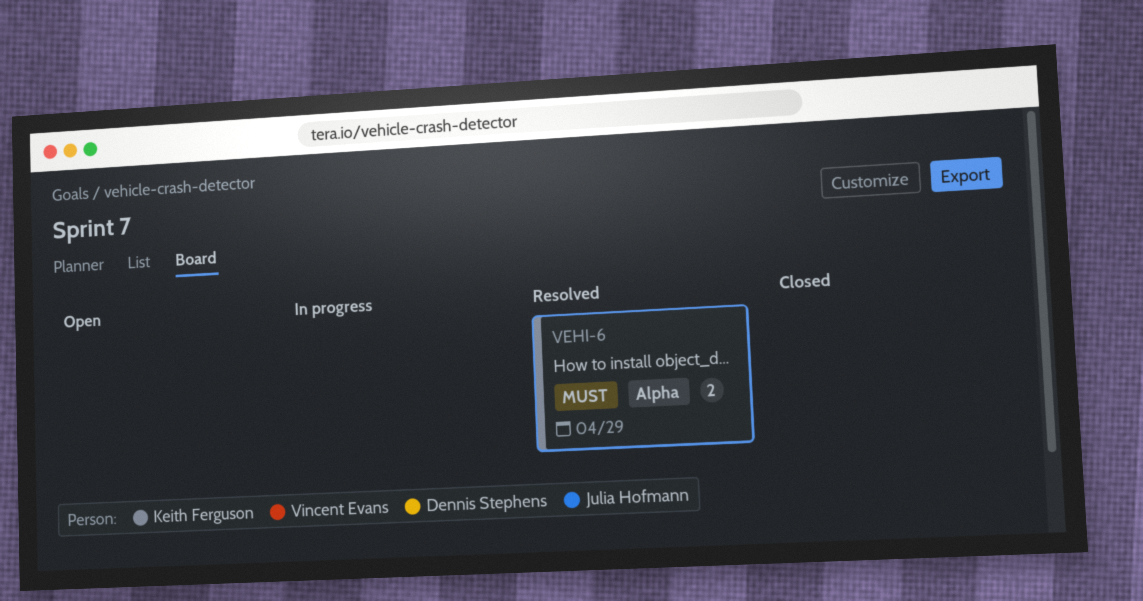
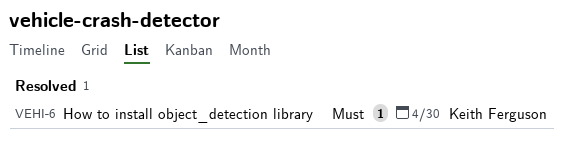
VEHI-6, estimate: 2 -> 1
VEHI-6, due: Apr 29 -> Apr 30

